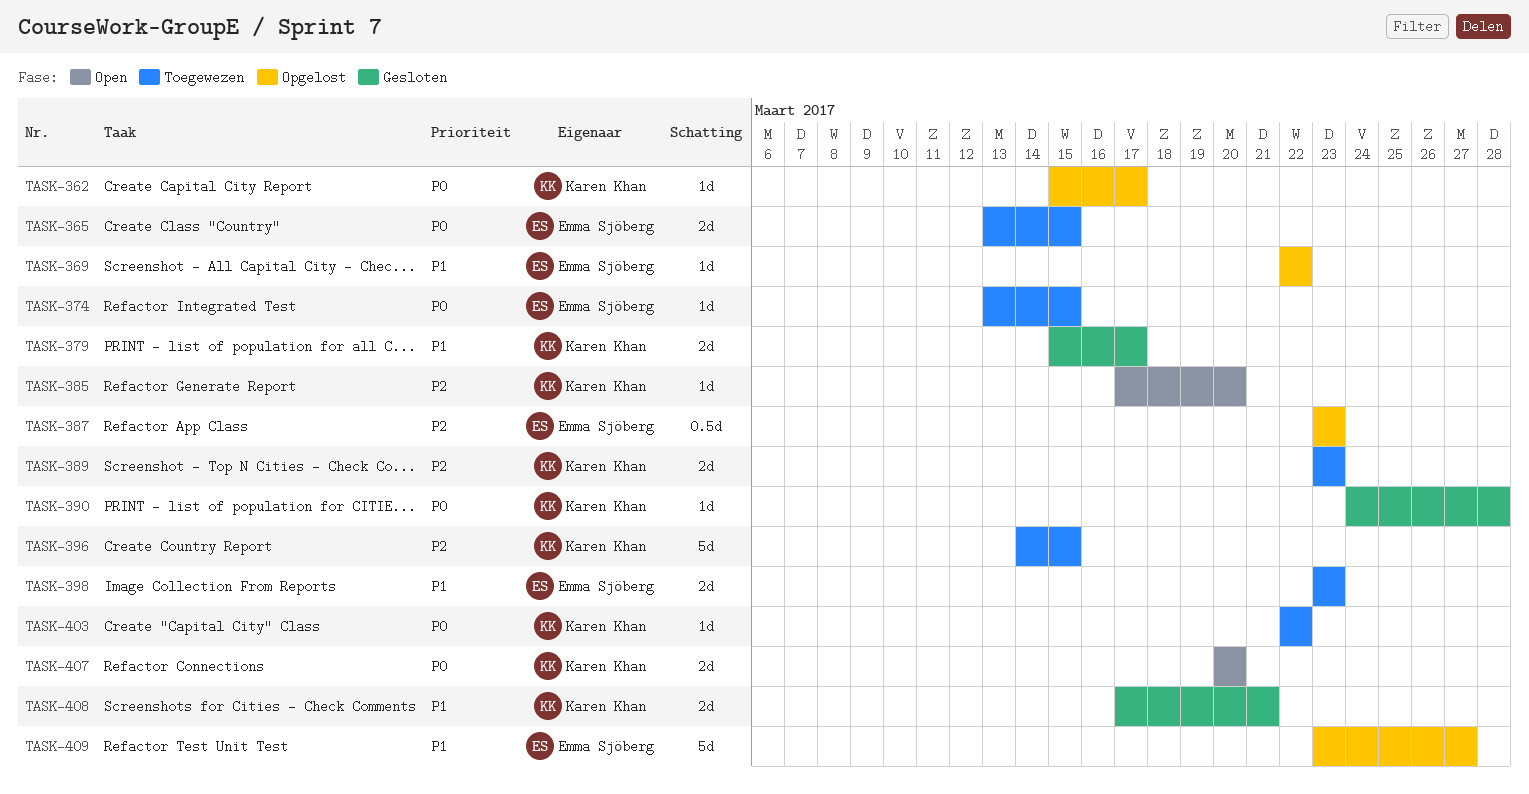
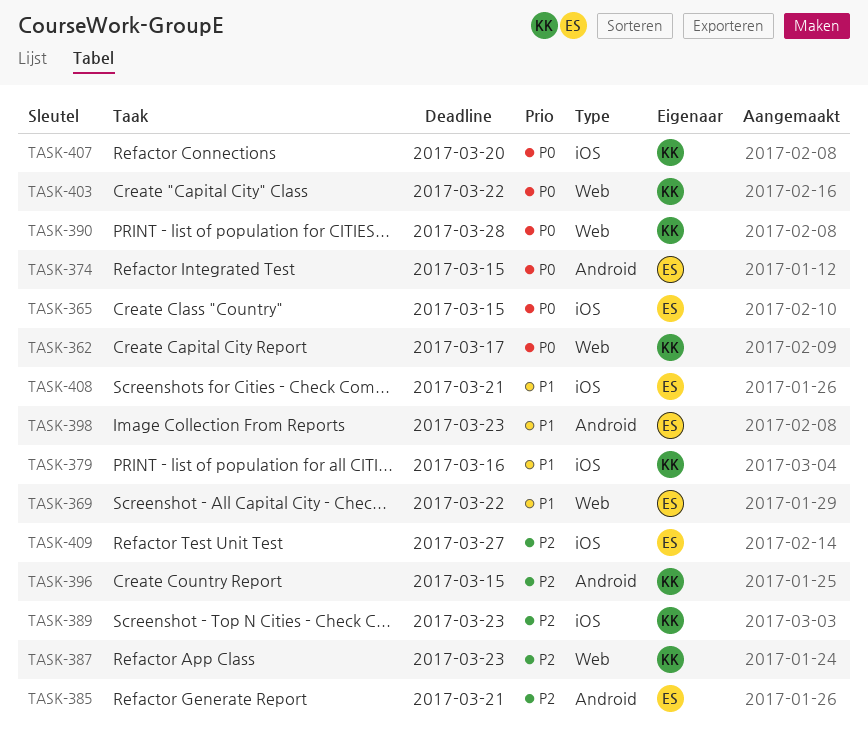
TASK-379, due: Mar 17 -> Mar 16
TASK-385, owner: Karen Khan -> Emma Sjöberg
TASK-385, due: Mar 20 -> Mar 21
TASK-387, owner: Emma Sjöberg -> Karen Khan
TASK-408, owner: Karen Khan -> Emma Sjöberg
TASK-409, priority: P1 -> P2

